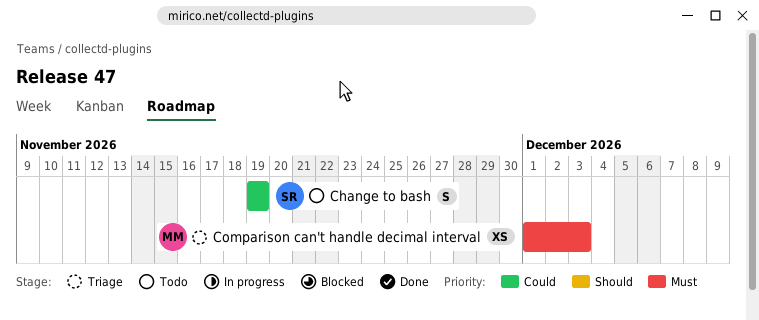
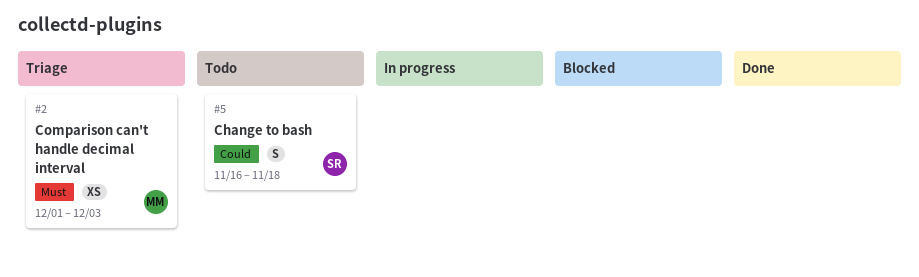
Change to bash, start: Nov 19 -> Nov 16
Change to bash, due: Nov 19 -> Nov 18

